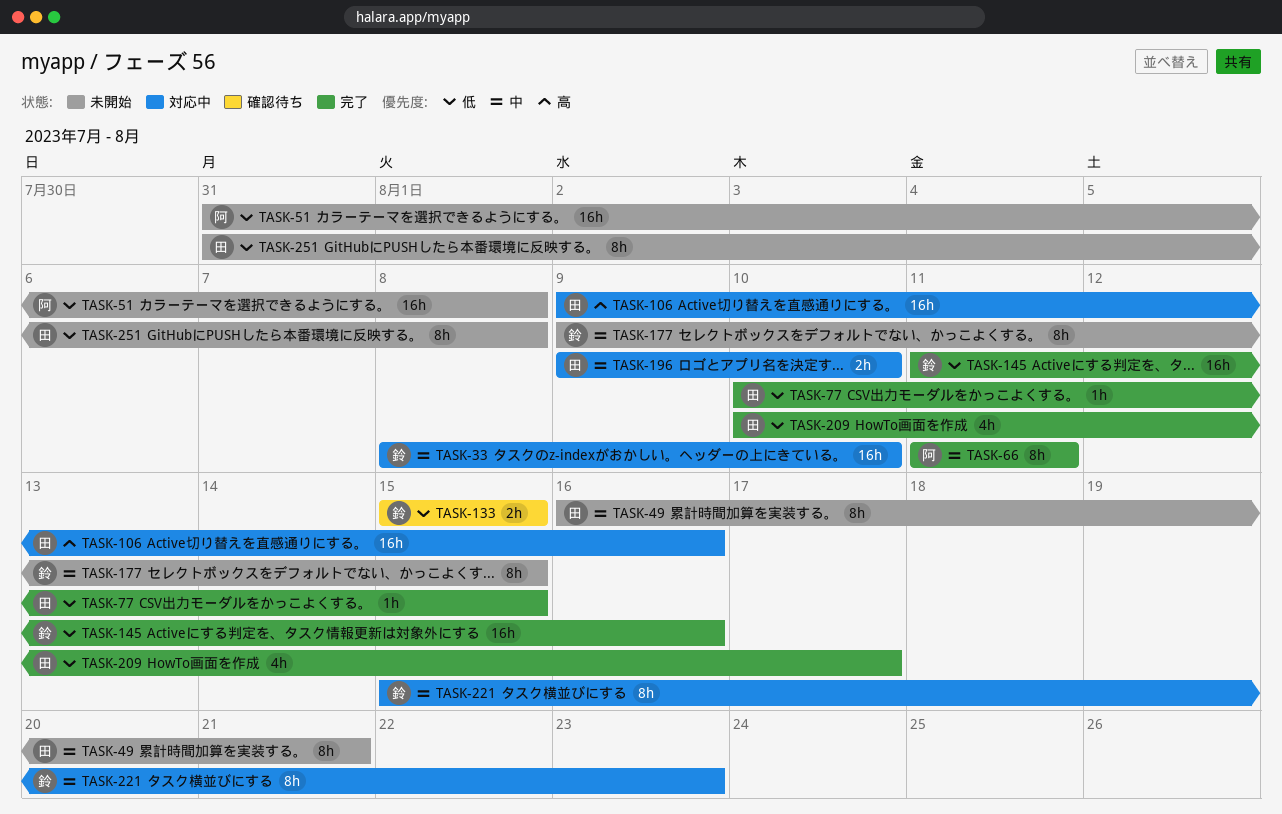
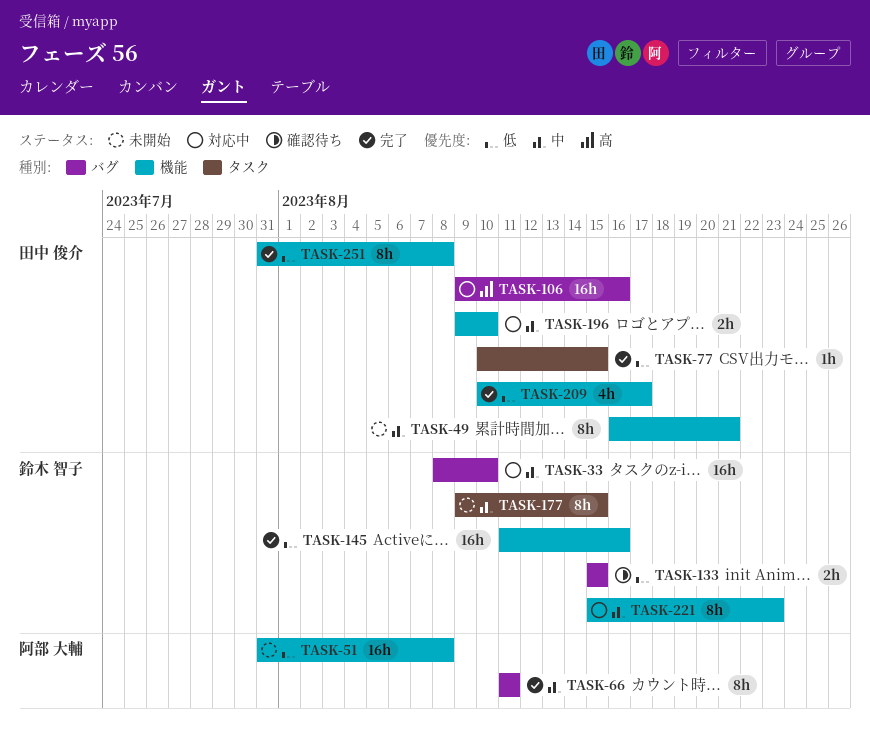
TASK-251, status: 未開始 -> 完了

